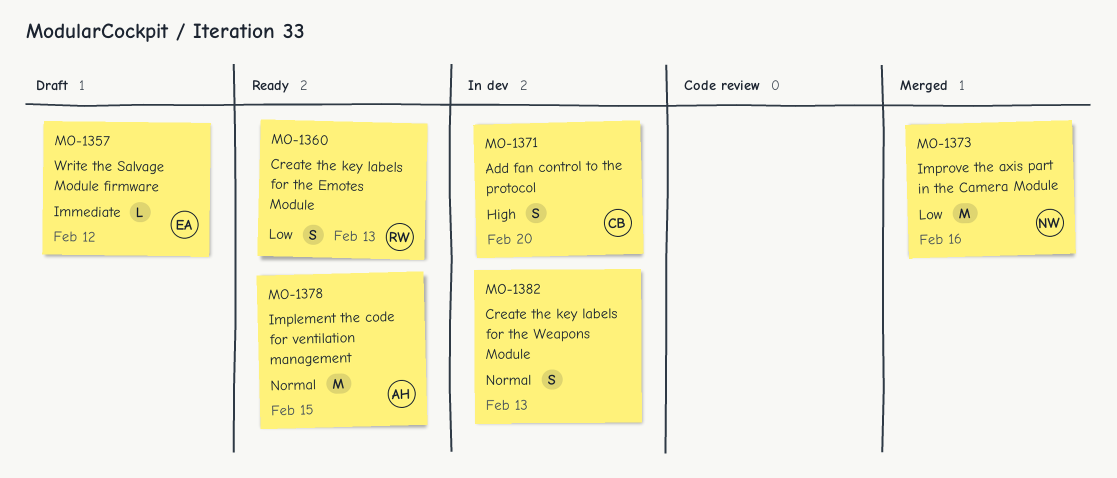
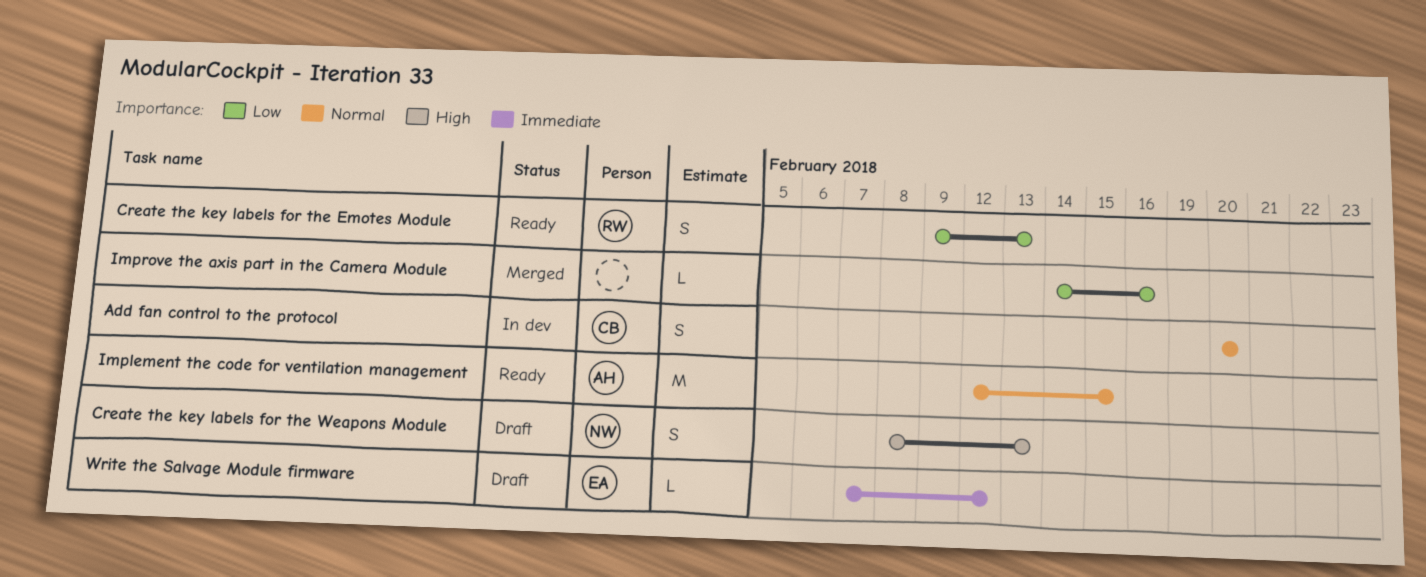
Add fan control to the protocol, priority: High -> Normal
Create the key labels for the Weapons Module, status: In dev -> Draft
Create the key labels for the Weapons Module, owner: none -> NW
Create the key labels for the Weapons Module, priority: Normal -> High
Improve the axis part in the Camera Module, owner: NW -> none
Improve the axis part in the Camera Module, estimate: M -> L

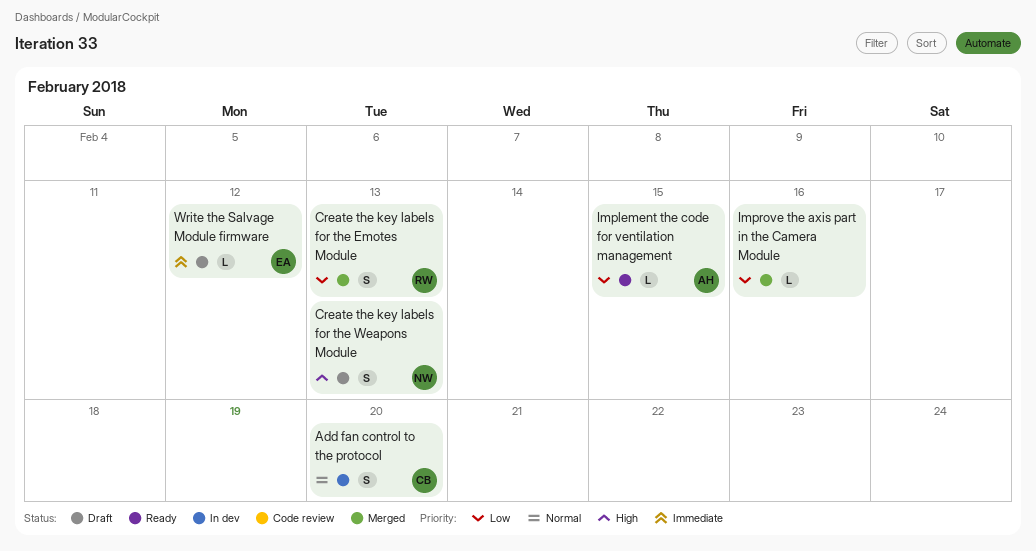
Create the key labels for the Emotes Module, status: Ready -> Merged
Implement the code for ventilation management, priority: Normal -> Low
Implement the code for ventilation management, estimate: M -> L

